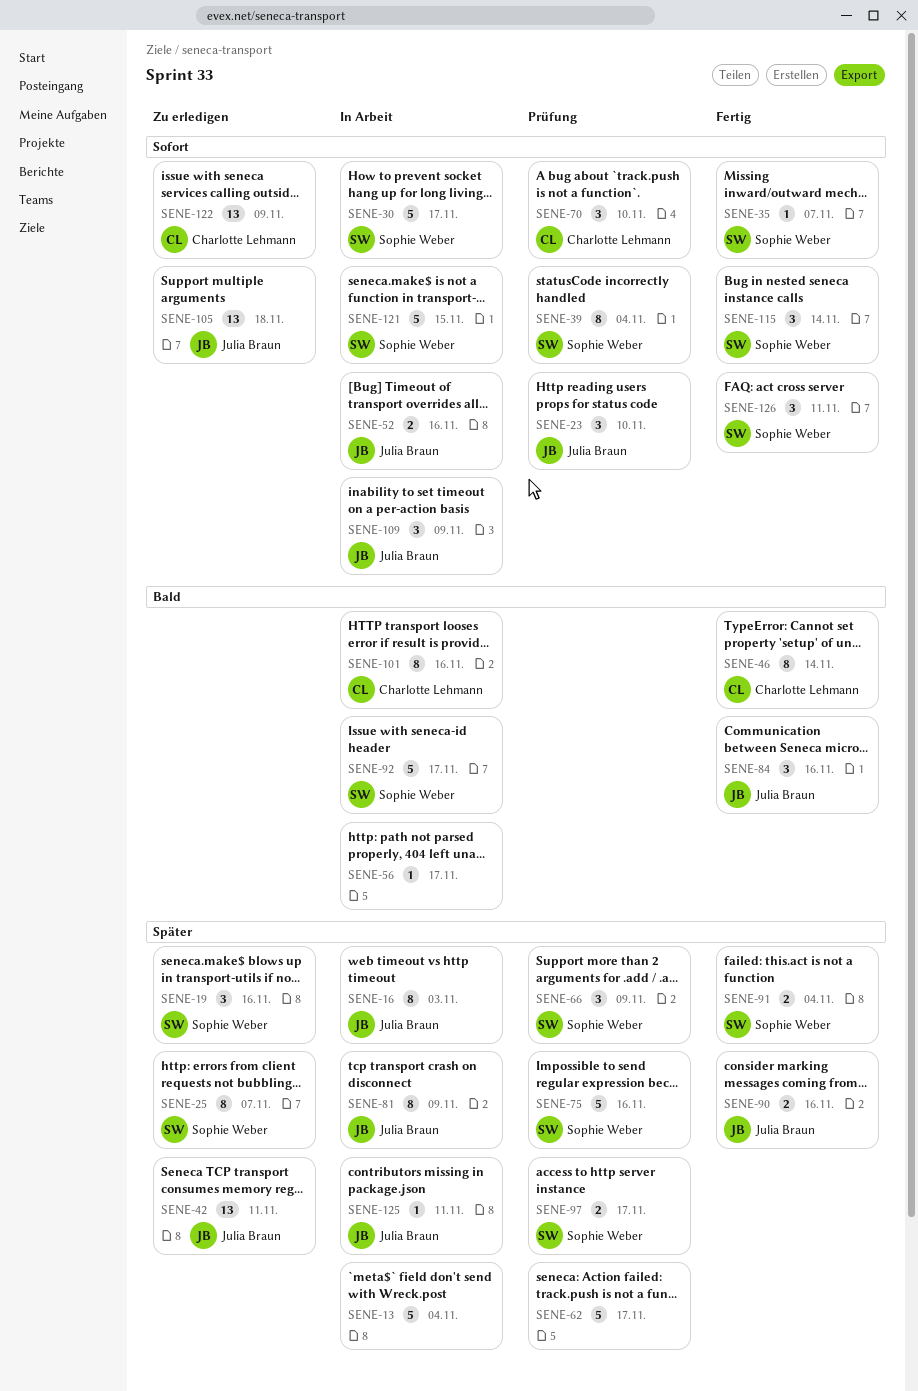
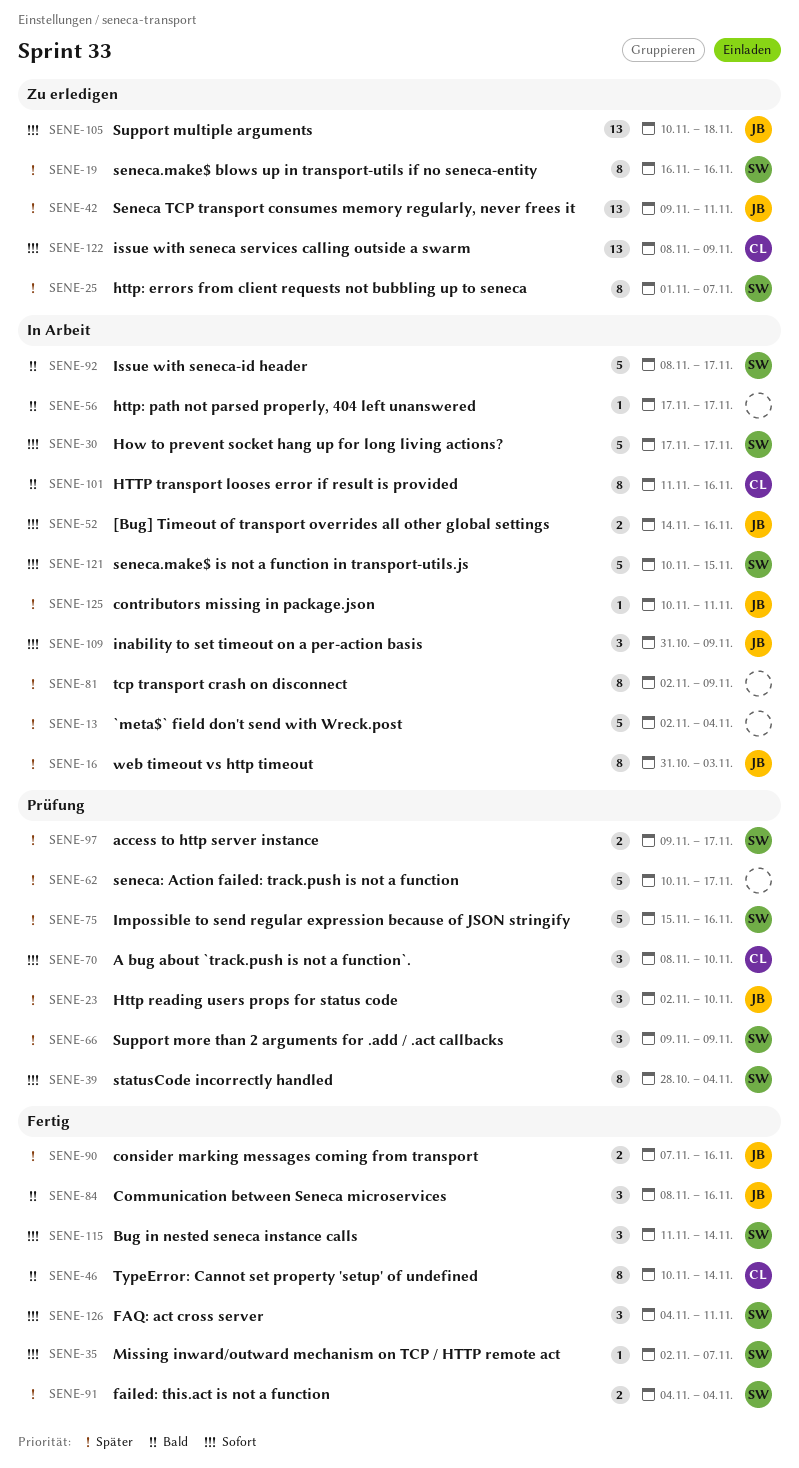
SENE-19, estimate: 3 -> 8
SENE-23, priority: Sofort -> Später
SENE-81, owner: Julia Braun -> none

